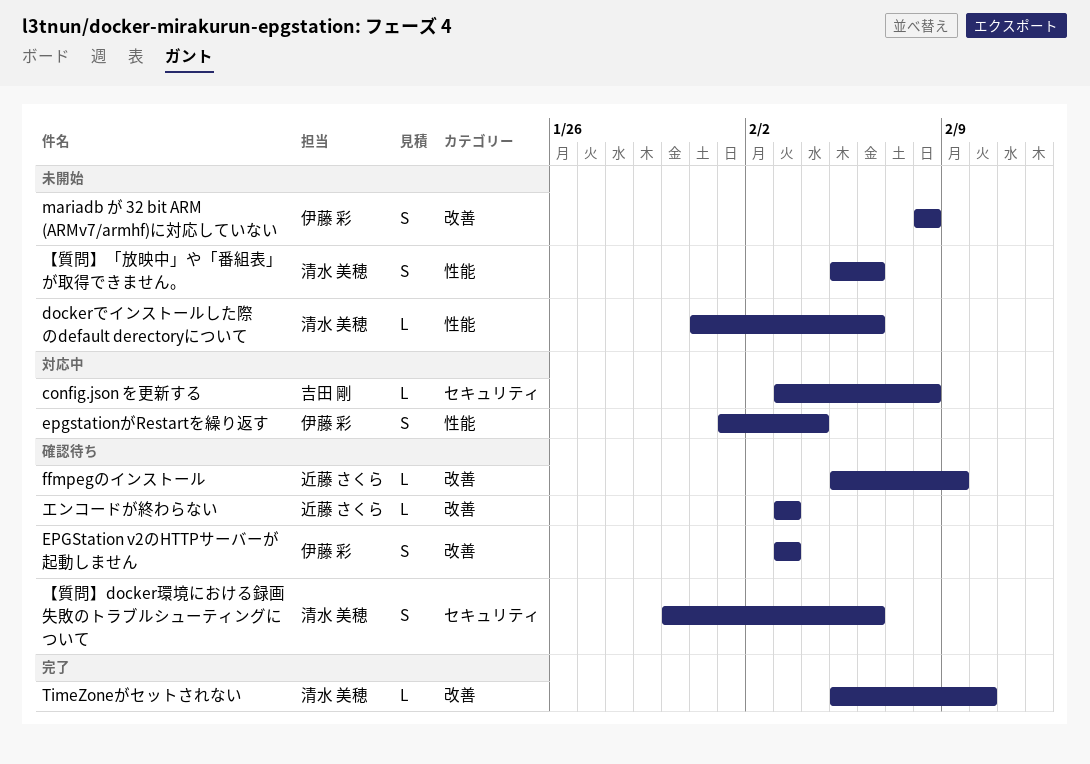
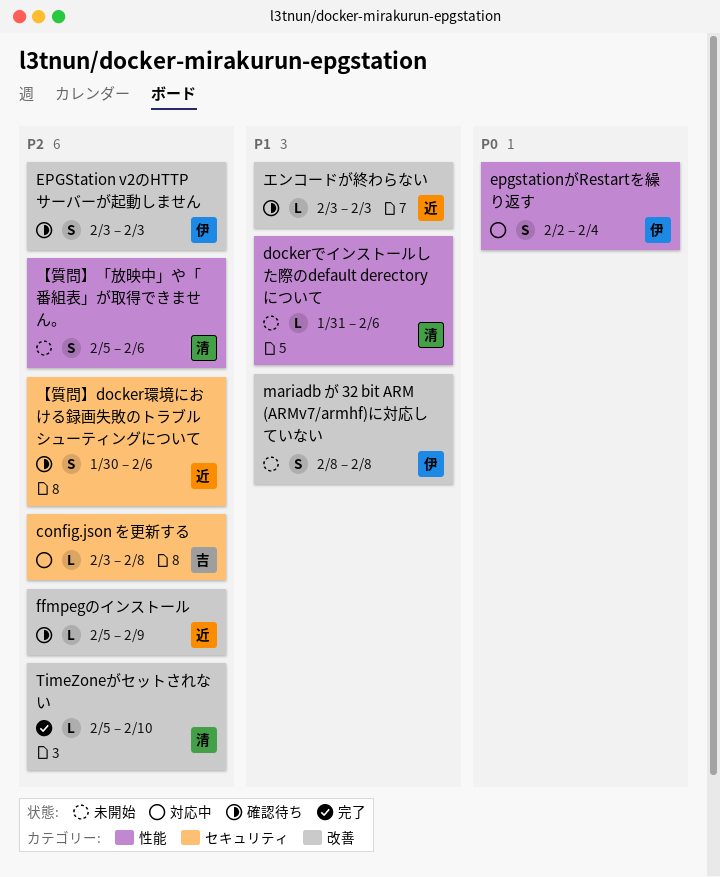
epgstationがRestartを繰り返す, start: Feb 1 -> Feb 2
【質問】docker環境における録画失敗のトラブルシューティングについて, owner: 清水 美穂 -> 近藤 さくら

